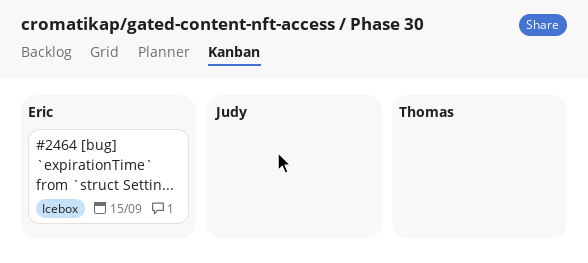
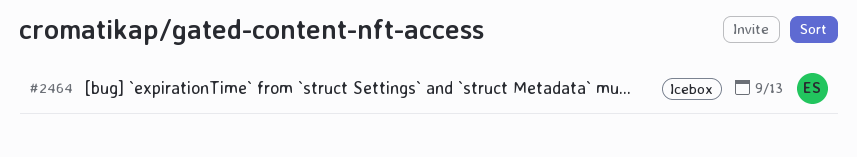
#2464, due: Sep 15 -> Sep 13

